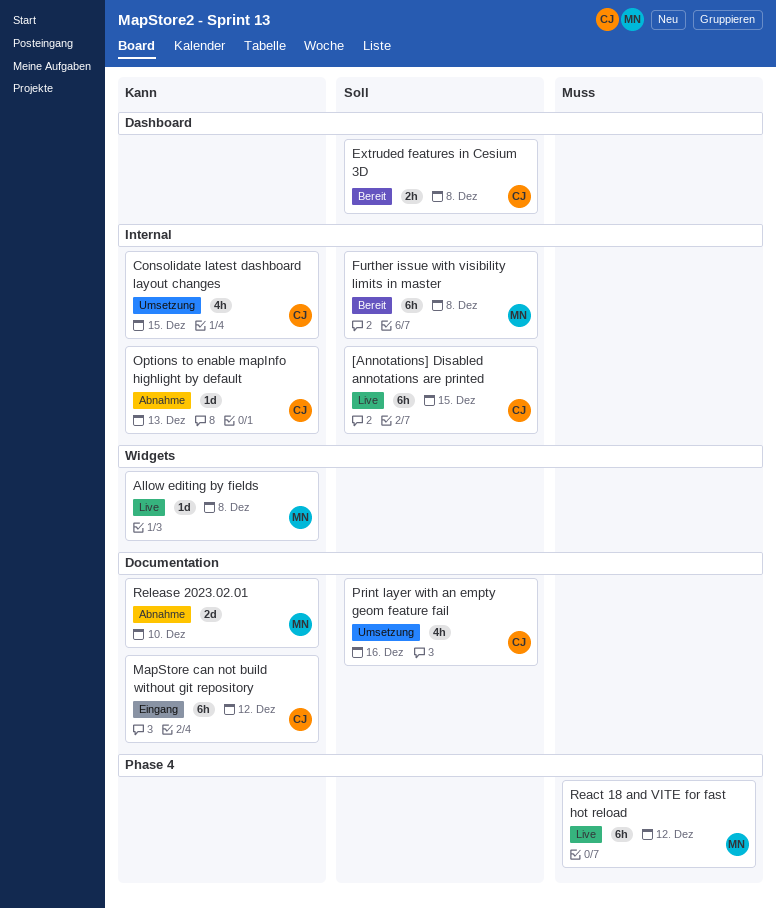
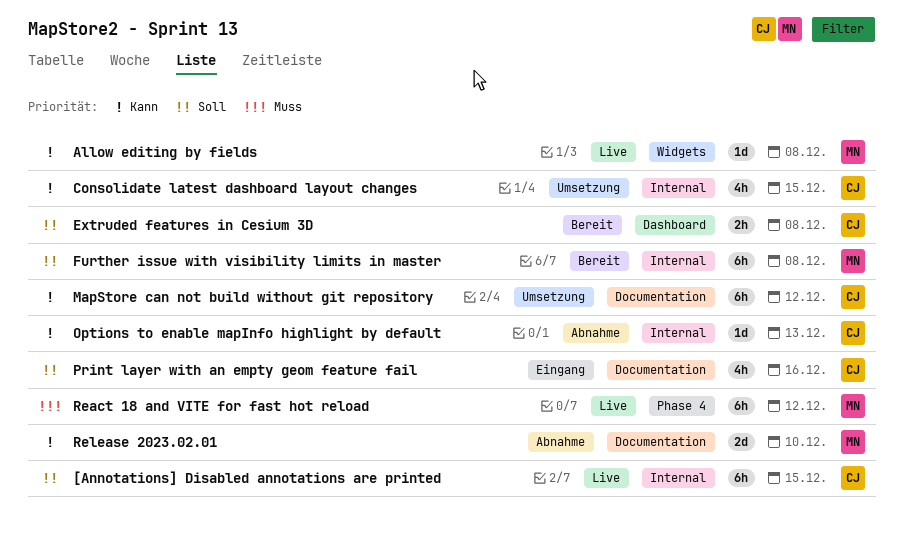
MapStore can not build without git repository, status: Eingang -> Umsetzung
Print layer with an empty geom feature fail, status: Umsetzung -> Eingang

